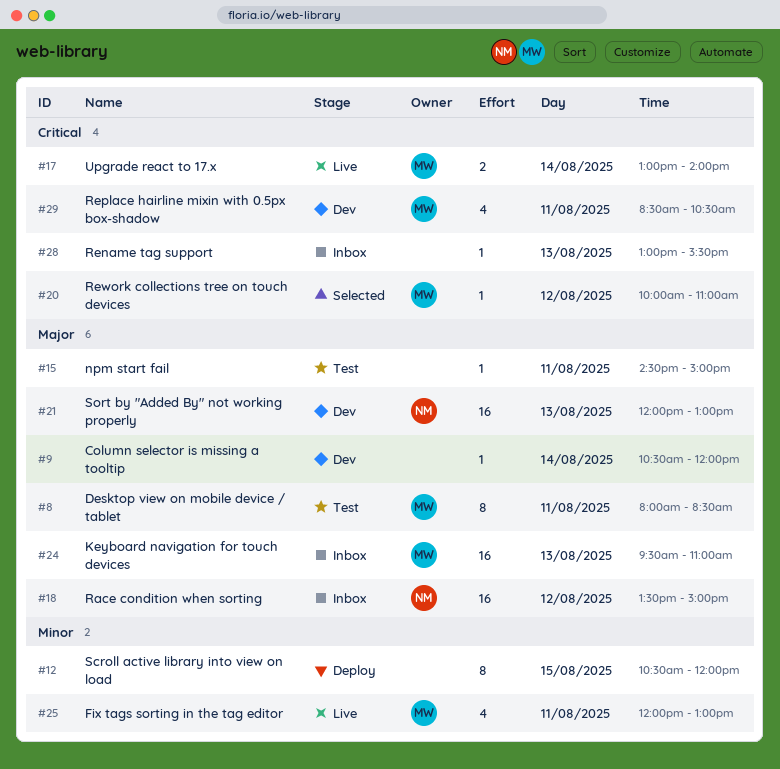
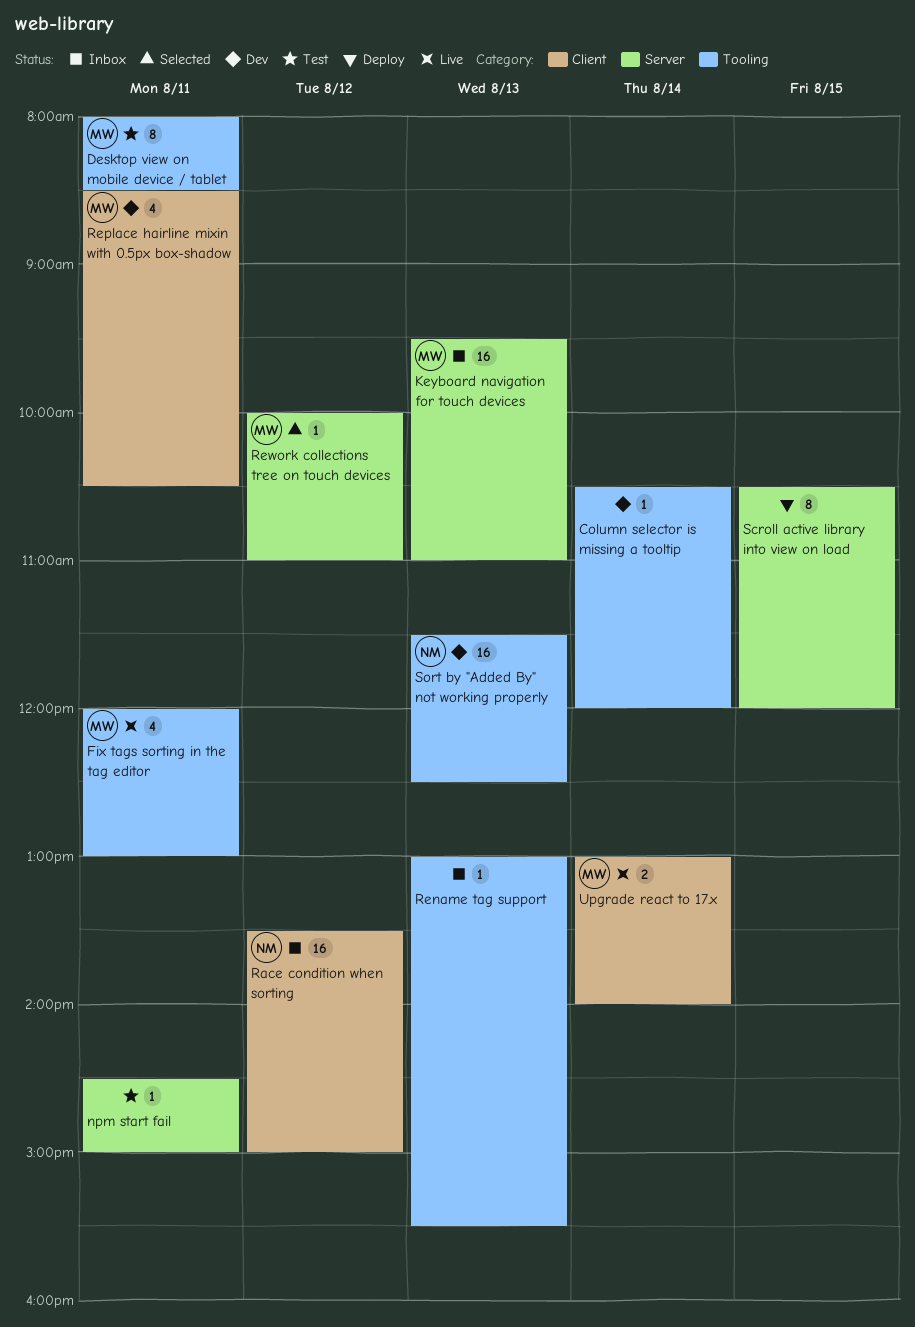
Sort by "Added By" not working properly, begins: 12:00 -> 11:30
Sort by "Added By" not working properly, ends: 13:00 -> 12:30

